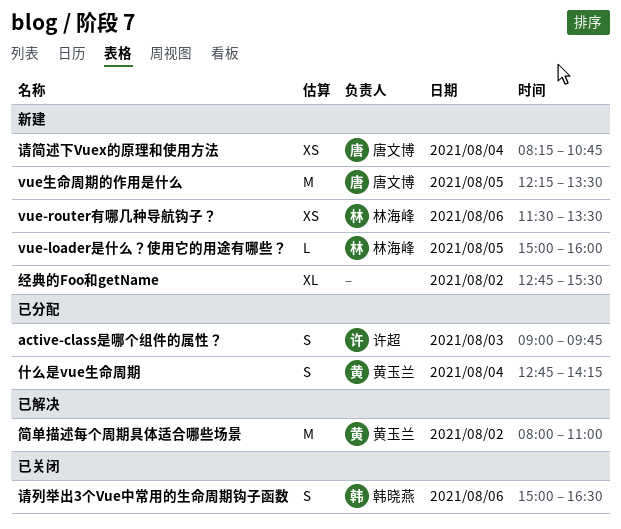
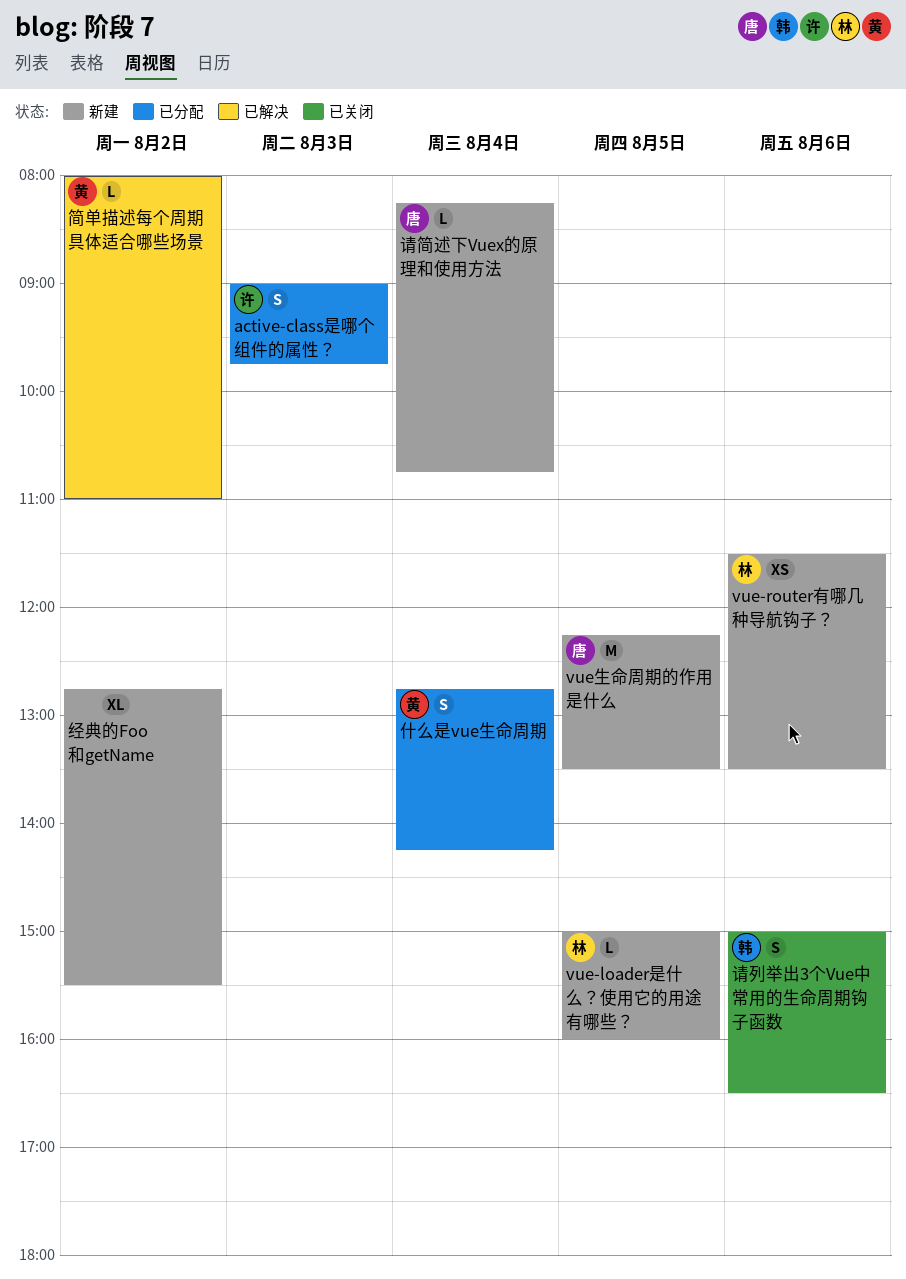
简单描述每个周期具体适合哪些场景, estimate: M -> L
请简述下Vuex的原理和使用方法, estimate: XS -> L

